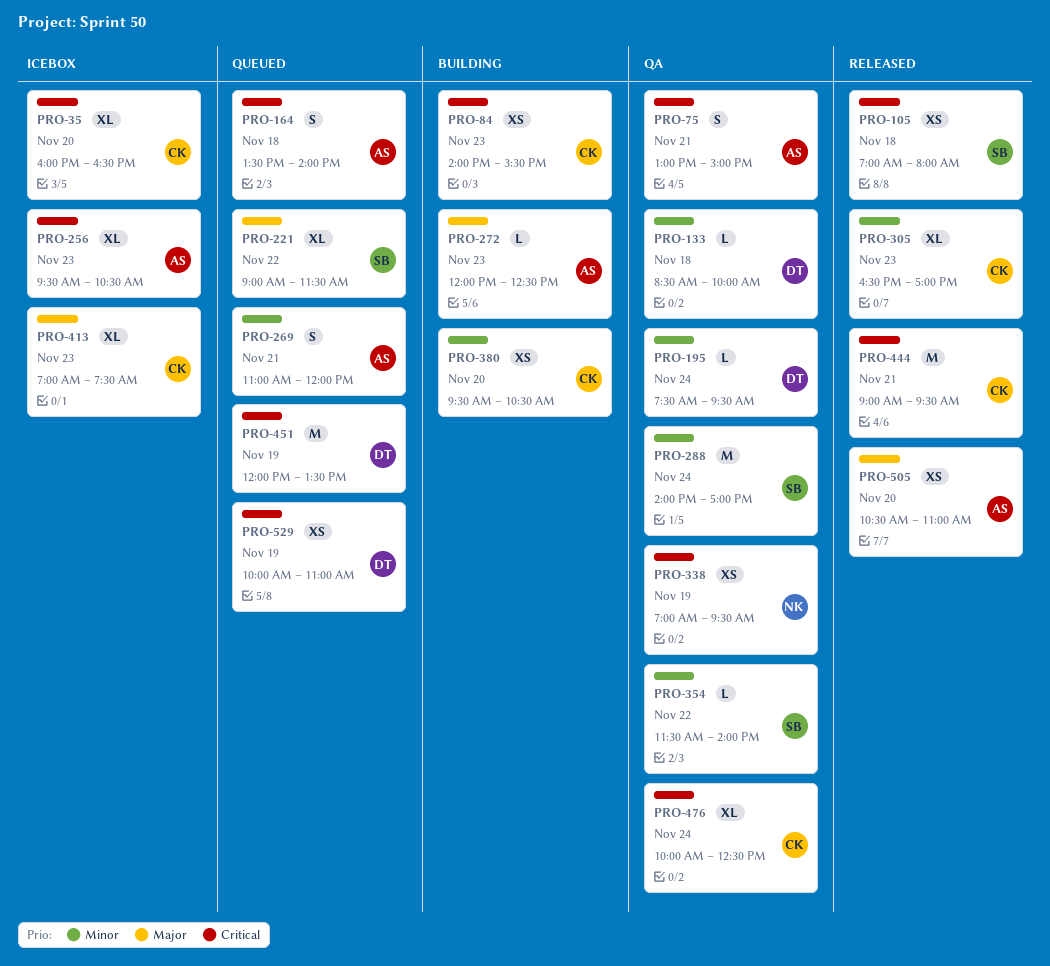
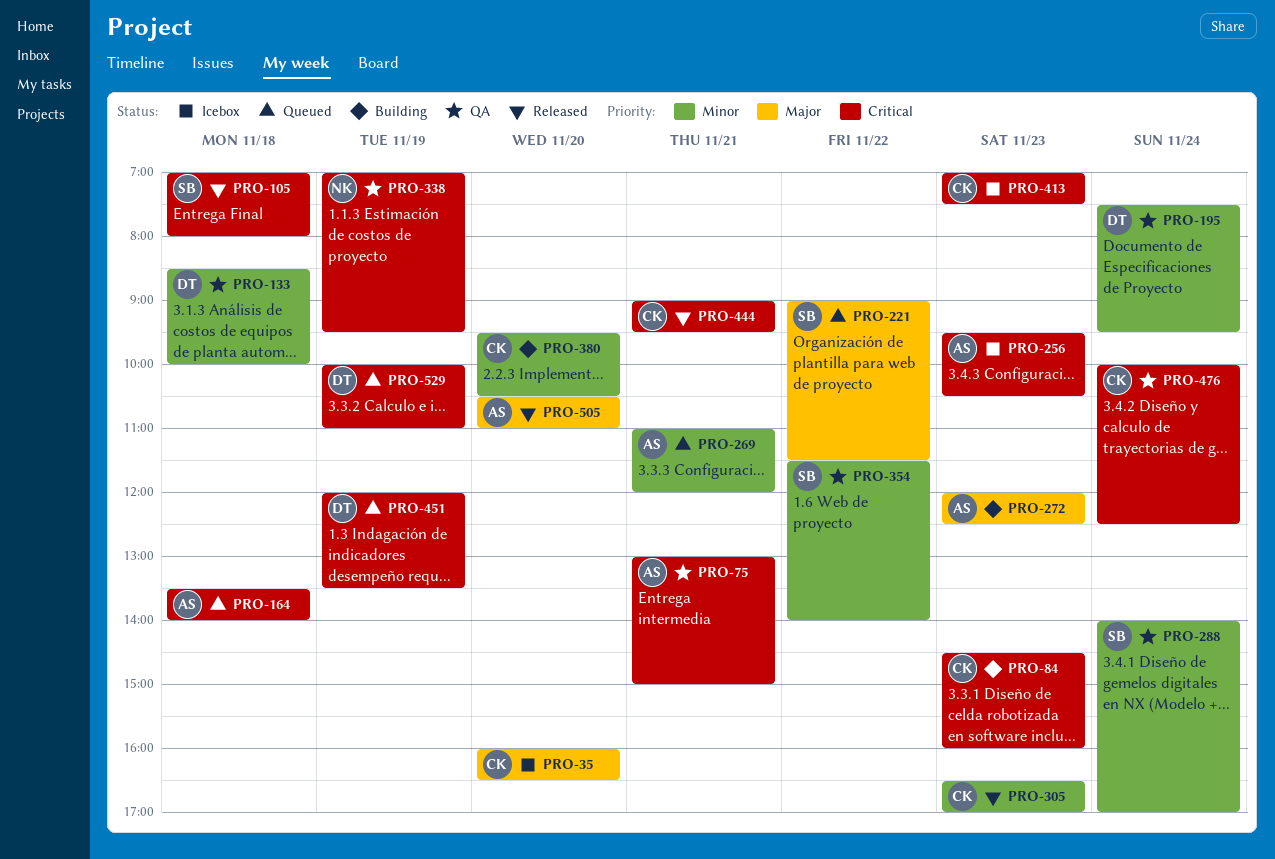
PRO-35, priority: Critical -> Major
PRO-84, begins: 14:00 -> 14:30
PRO-84, ends: 15:30 -> 16:00
PRO-413, priority: Major -> Critical

